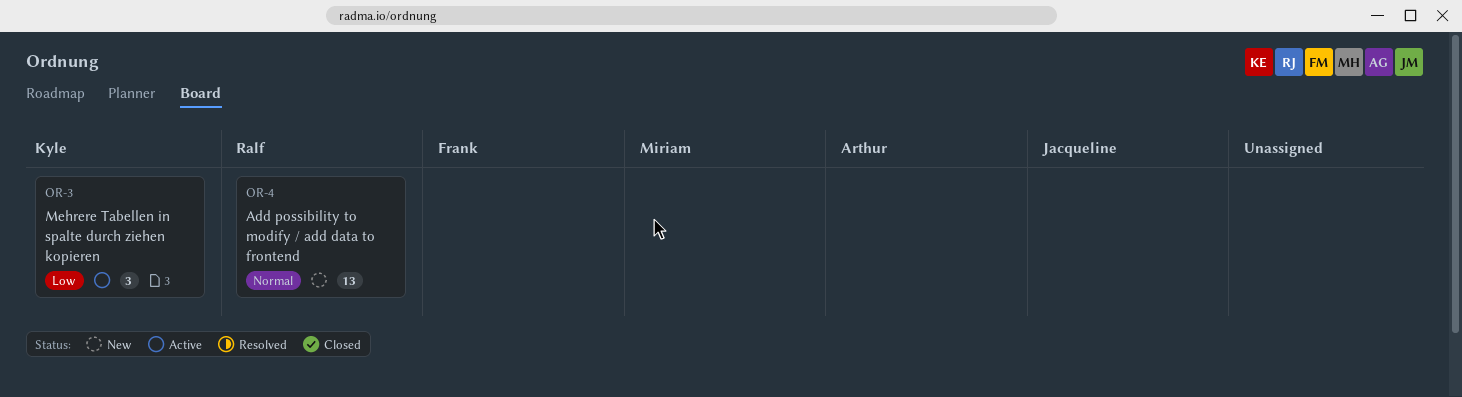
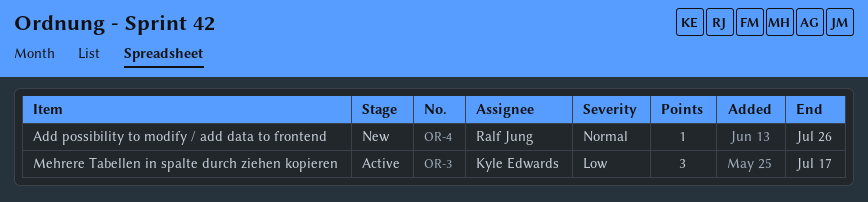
OR-4, estimate: 13 -> 1

